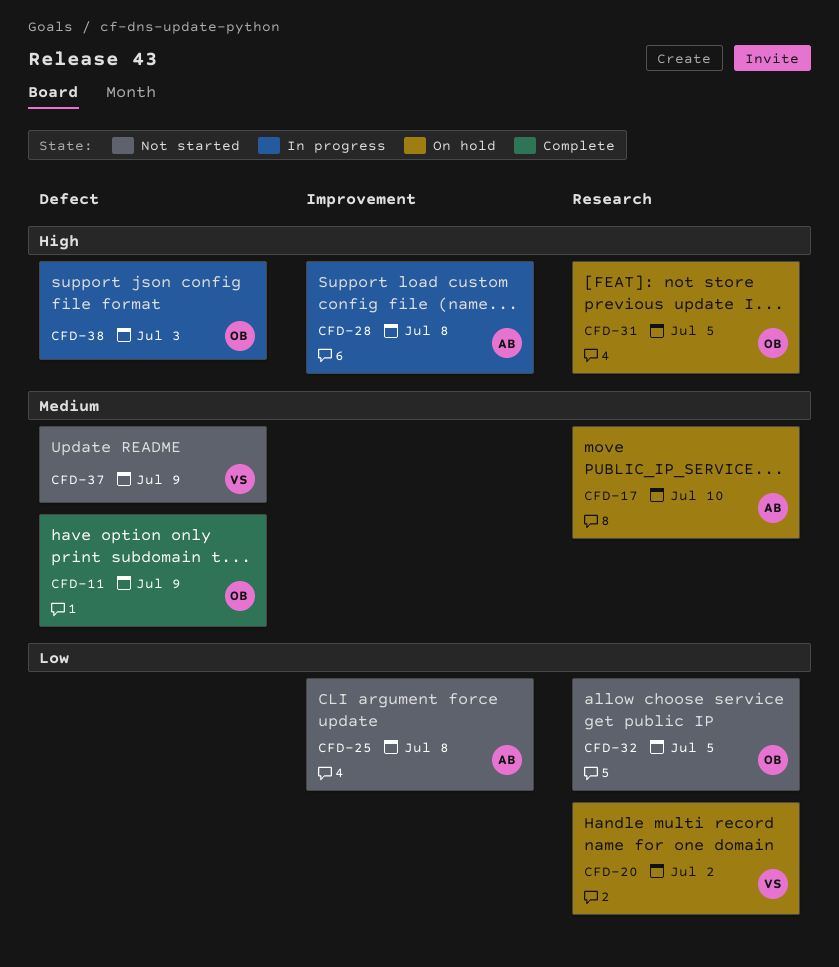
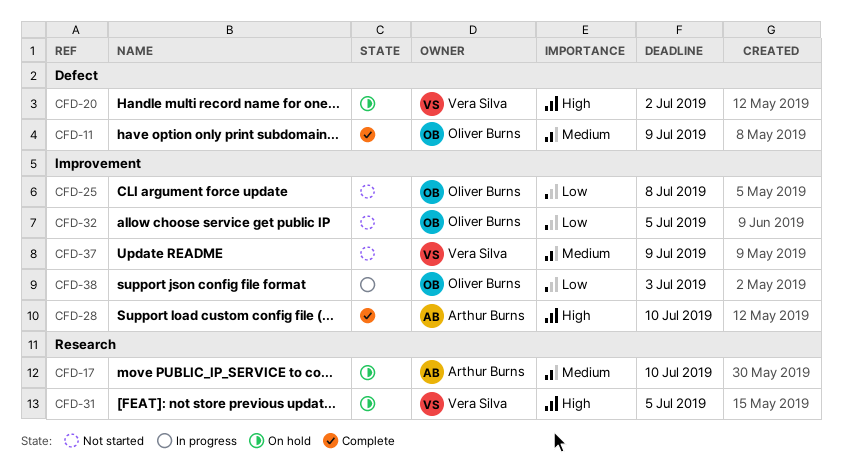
CFD-20, priority: Low -> High
CFD-20, label: Research -> Defect
CFD-25, owner: Arthur Burns -> Oliver Burns
CFD-28, status: In progress -> Complete
CFD-28, due: Jul 8 -> Jul 10
CFD-31, owner: Oliver Burns -> Vera Silva
CFD-32, label: Research -> Improvement
CFD-37, label: Defect -> Improvement
CFD-38, priority: High -> Low
CFD-38, label: Defect -> Improvement

